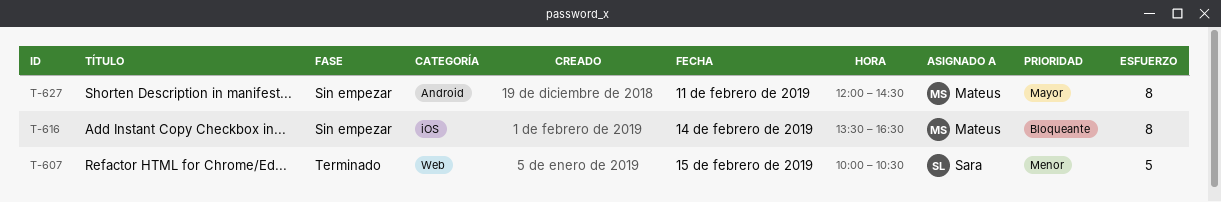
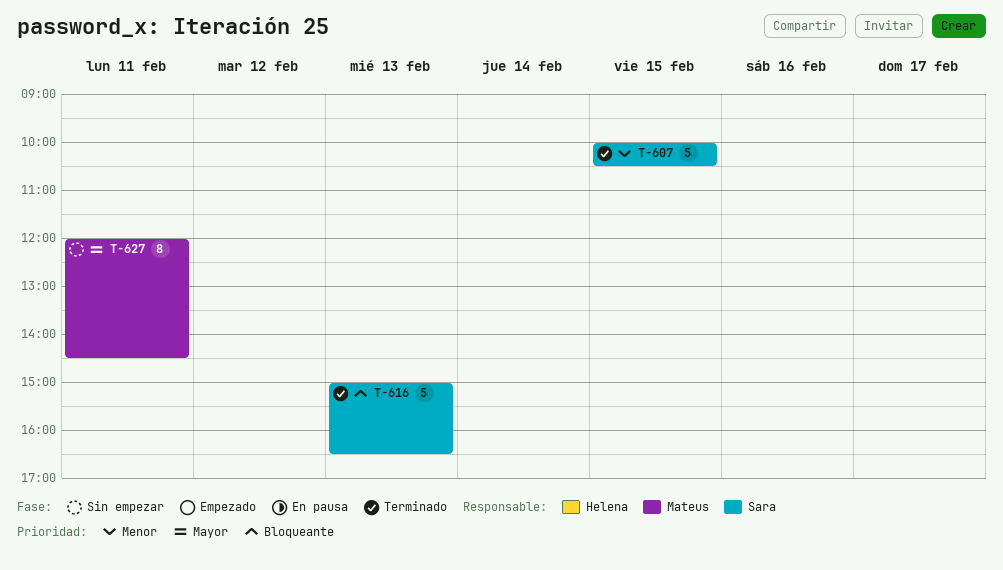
T-616, status: Sin empezar -> Terminado
T-616, owner: Mateus -> Sara
T-616, estimate: 8 -> 5
T-616, day: Feb 14 -> Feb 13
T-616, begins: 13:30 -> 15:00

